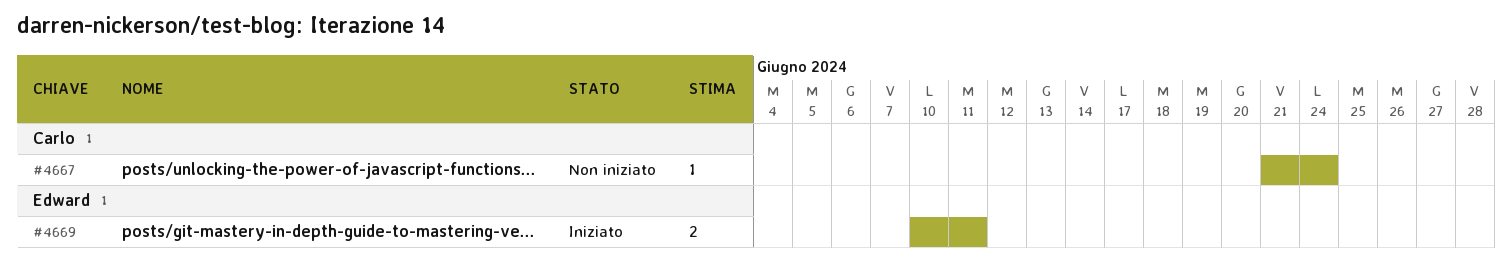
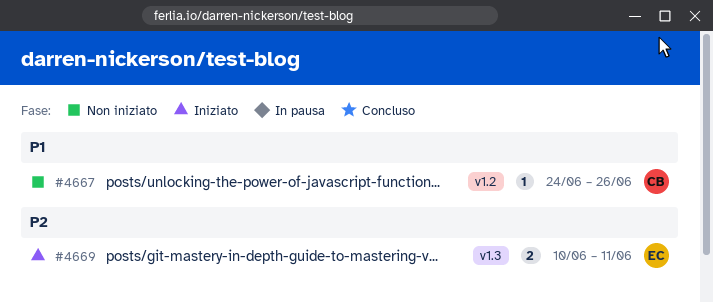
#4667, start: Jun 21 -> Jun 24
#4667, due: Jun 24 -> Jun 26

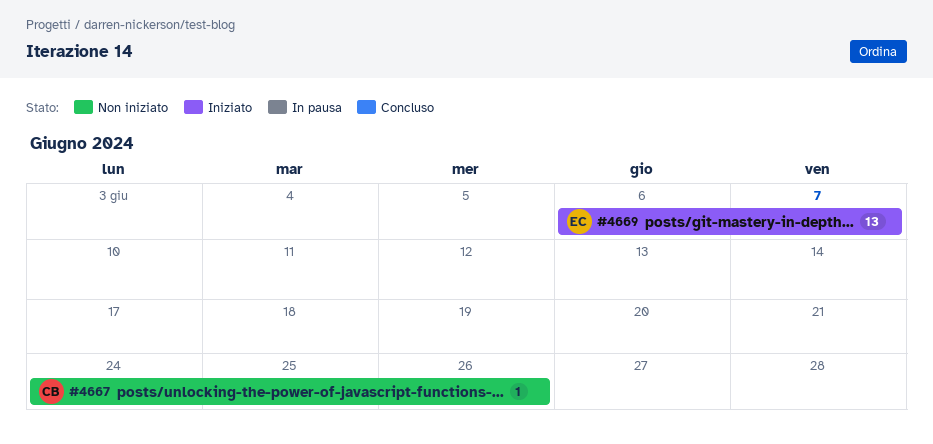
#4669, estimate: 2 -> 13
#4669, start: Jun 10 -> Jun 6
#4669, due: Jun 11 -> Jun 7

